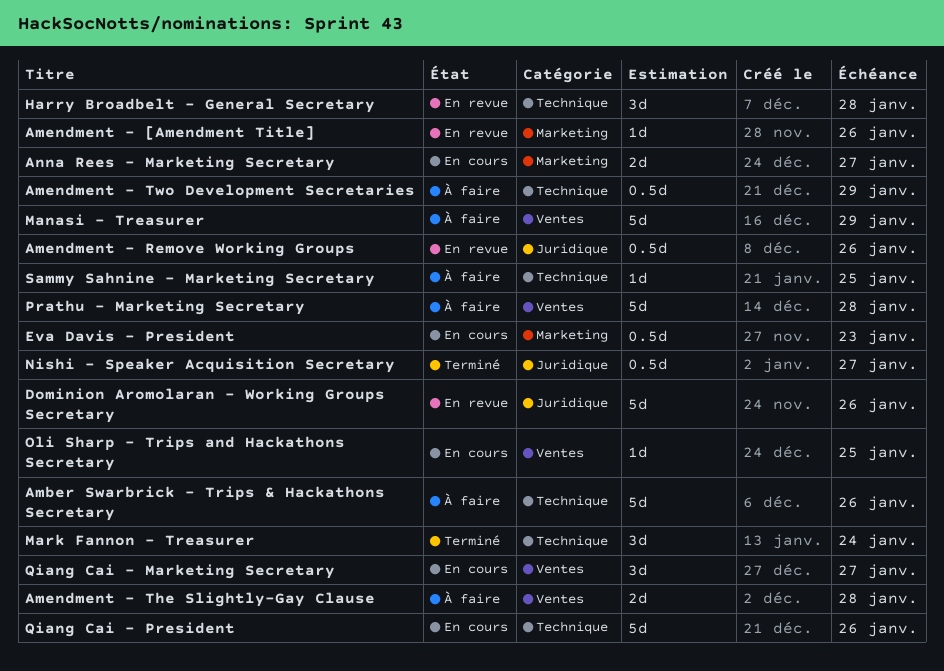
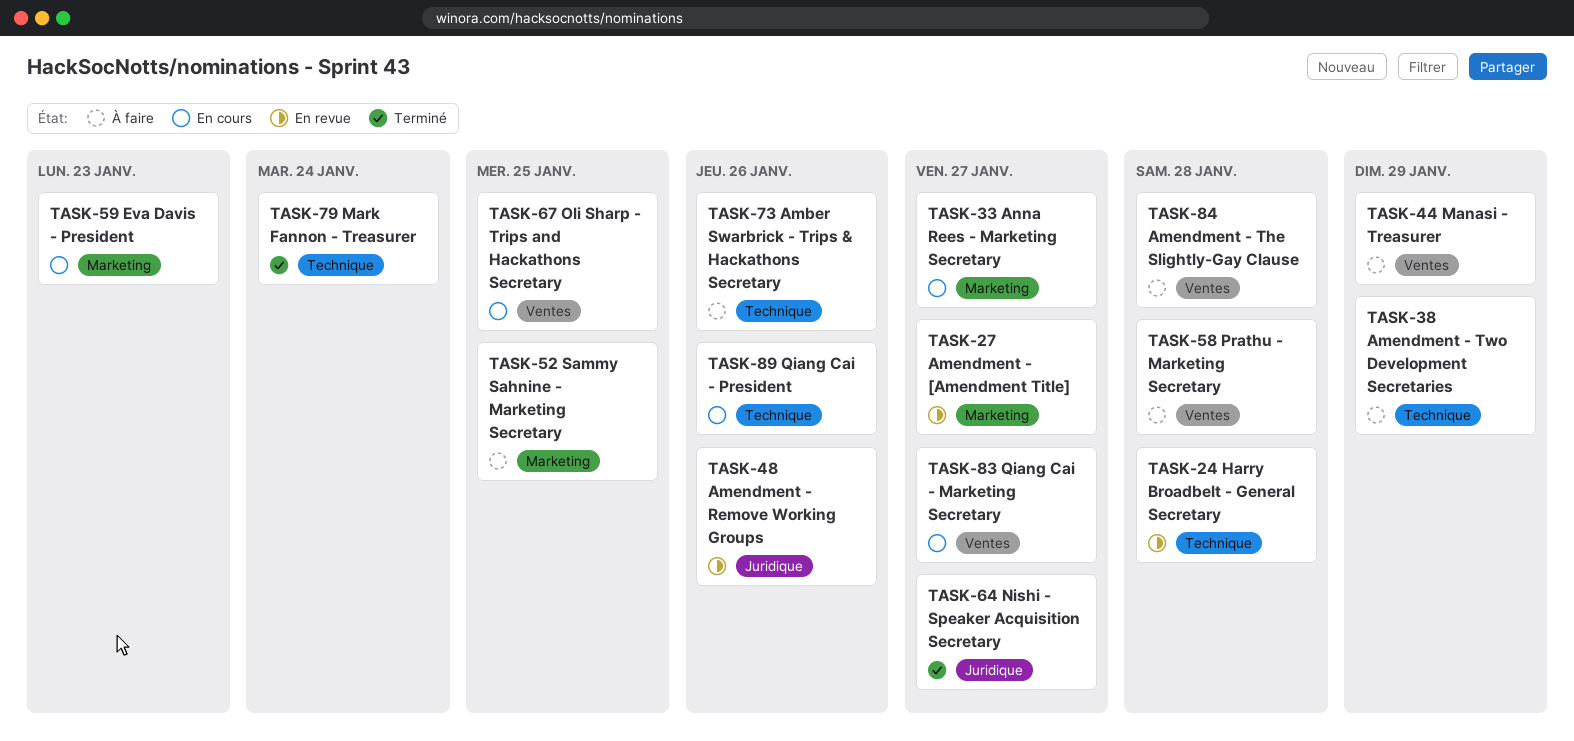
Amendment - [Amendment Title], due: Jan 26 -> Jan 27
Dominion Aromolaran - Working Groups Secretary: present -> none
Sammy Sahnine - Marketing Secretary, label: Technique -> Marketing

